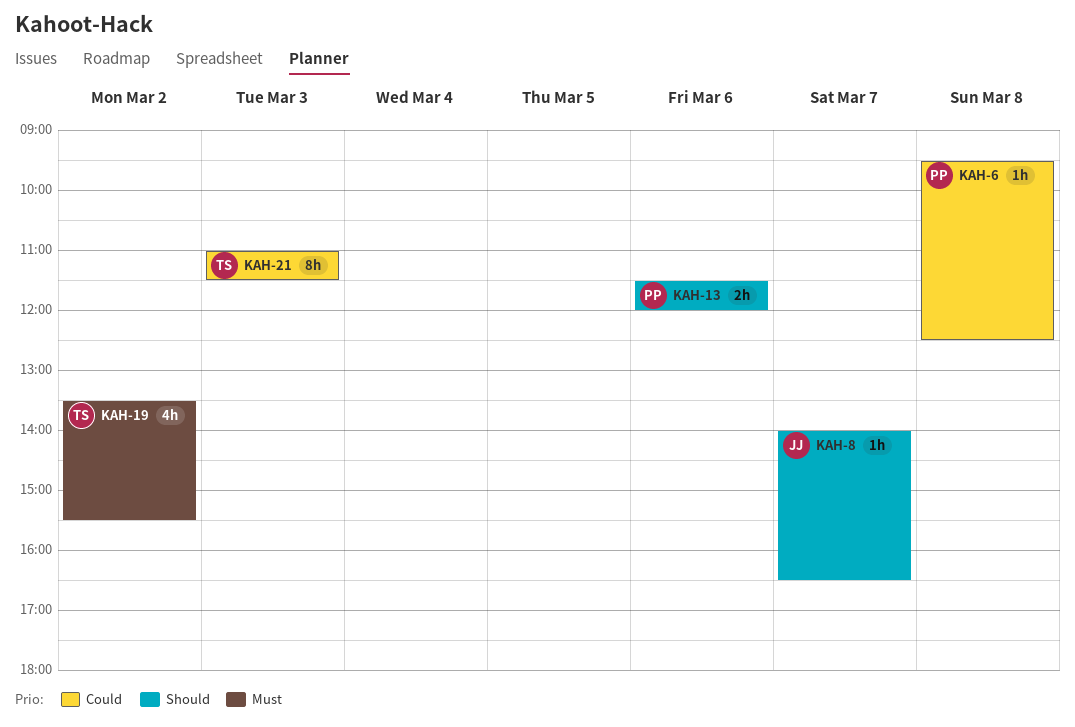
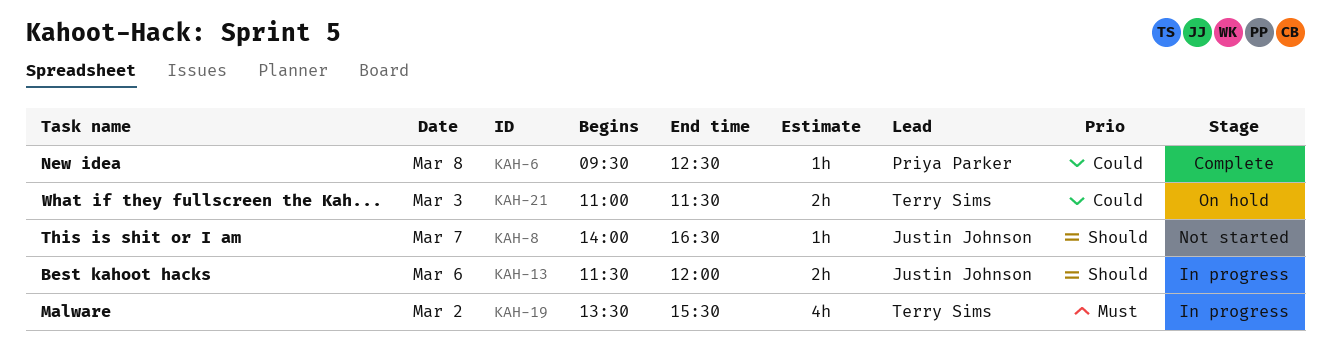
KAH-13, owner: Priya Parker -> Justin Johnson
KAH-21, estimate: 8h -> 2h

